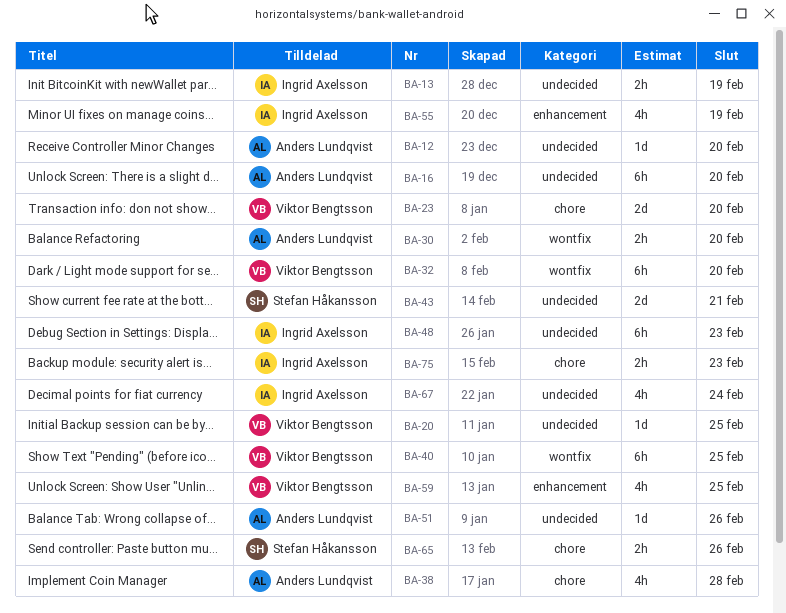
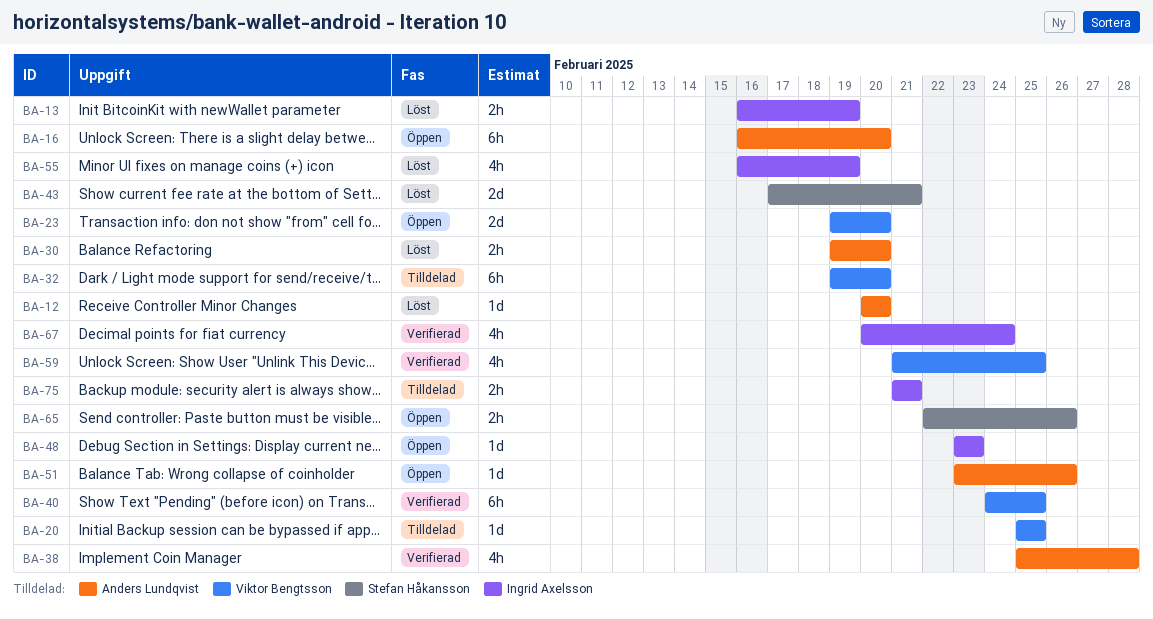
BA-48, estimate: 6h -> 1d
BA-75, due: Feb 23 -> Feb 21

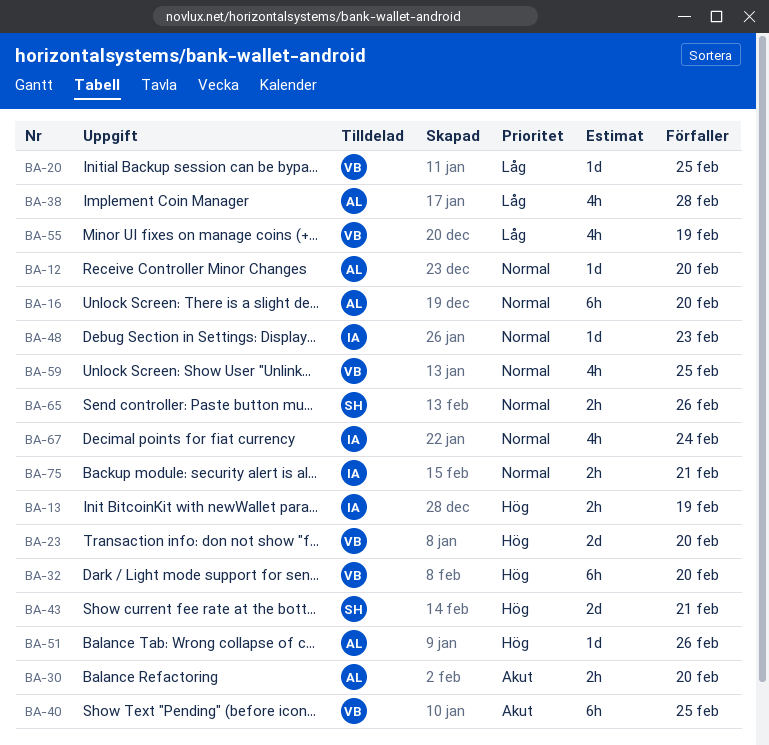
BA-55, owner: Ingrid Axelsson -> Viktor Bengtsson

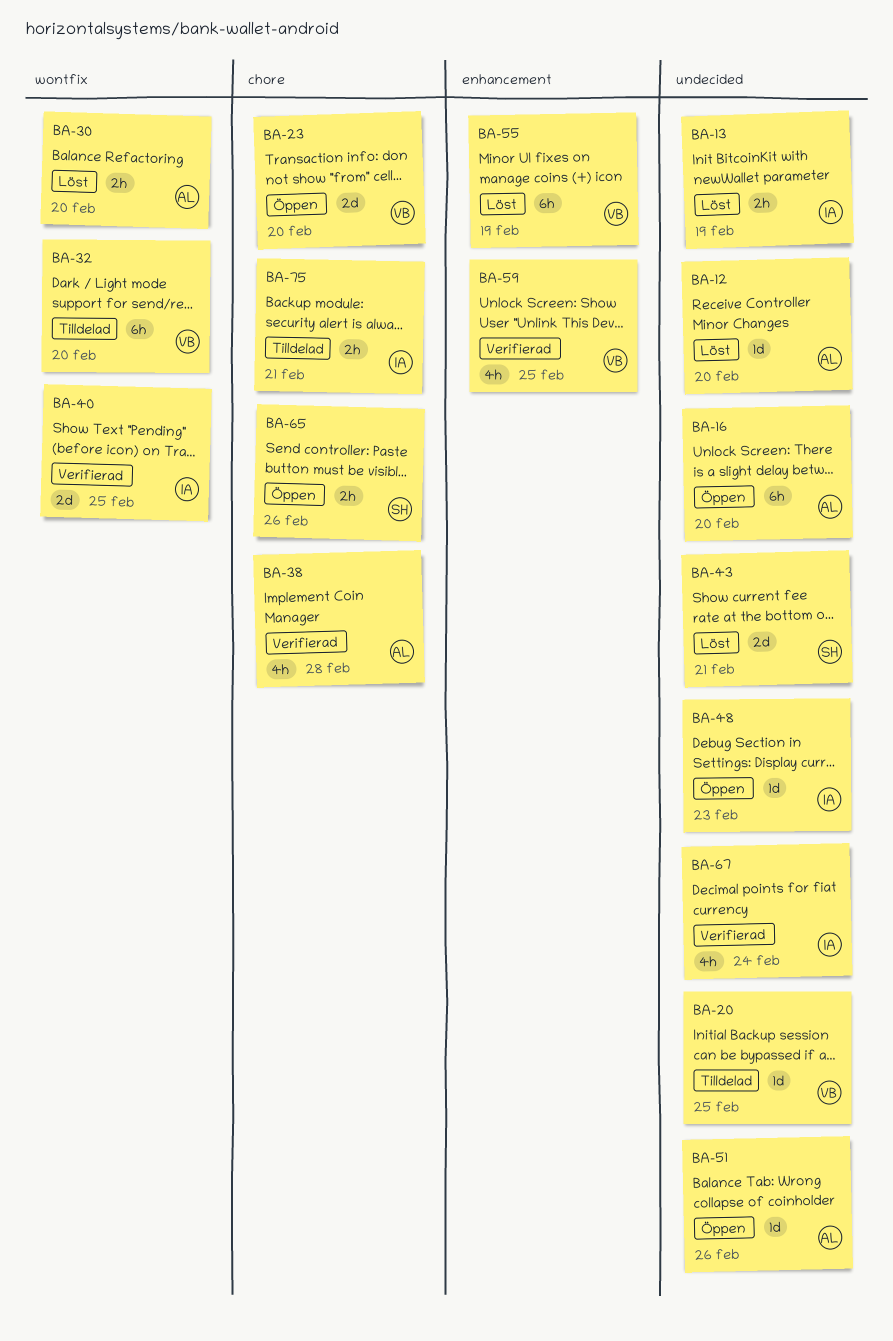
BA-40, owner: VB -> IA
BA-40, estimate: 6h -> 2d
BA-55, estimate: 4h -> 6h

